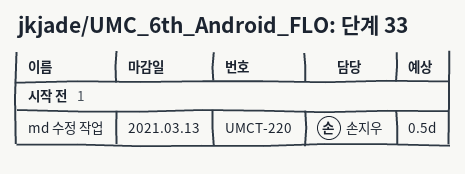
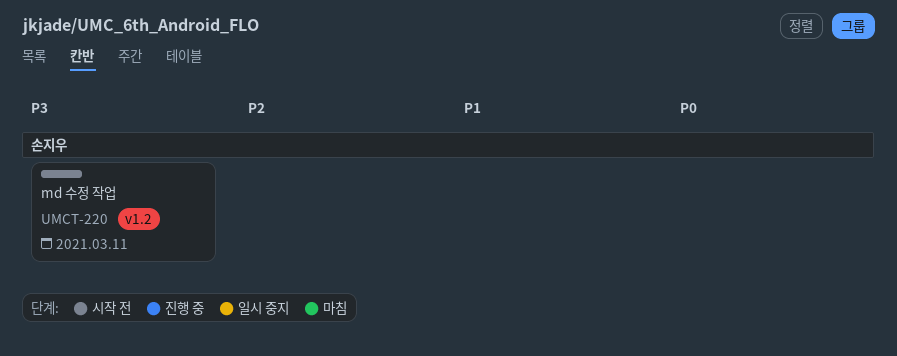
UMCT-220, due: Mar 13 -> Mar 11

